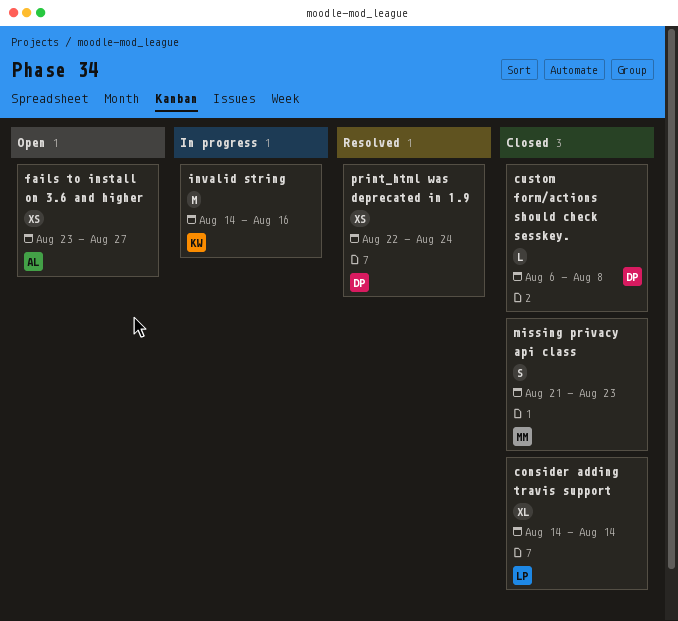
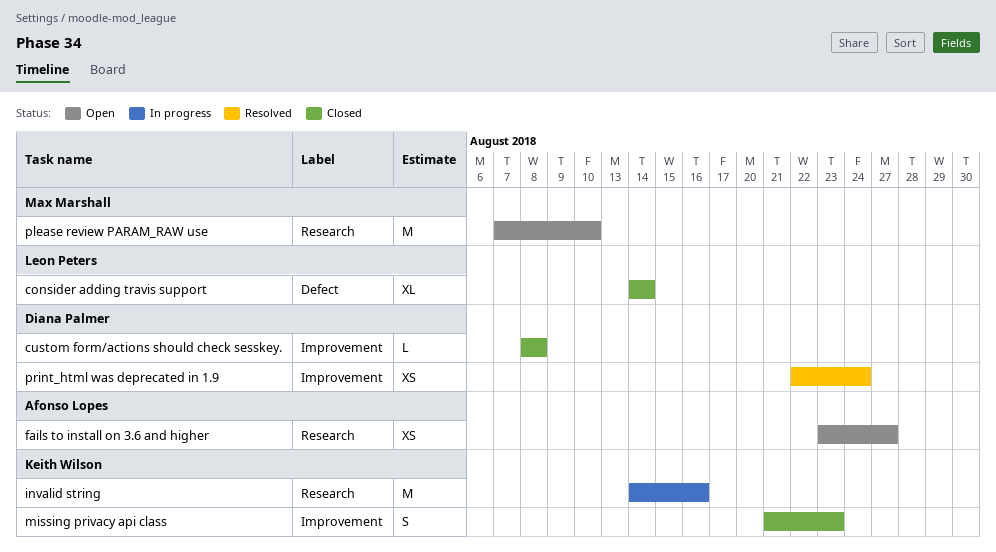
custom form/actions should check sesskey., start: Aug 6 -> Aug 8
missing privacy api class, owner: Max Marshall -> Keith Wilson
please review PARAM_RAW use: none -> present

